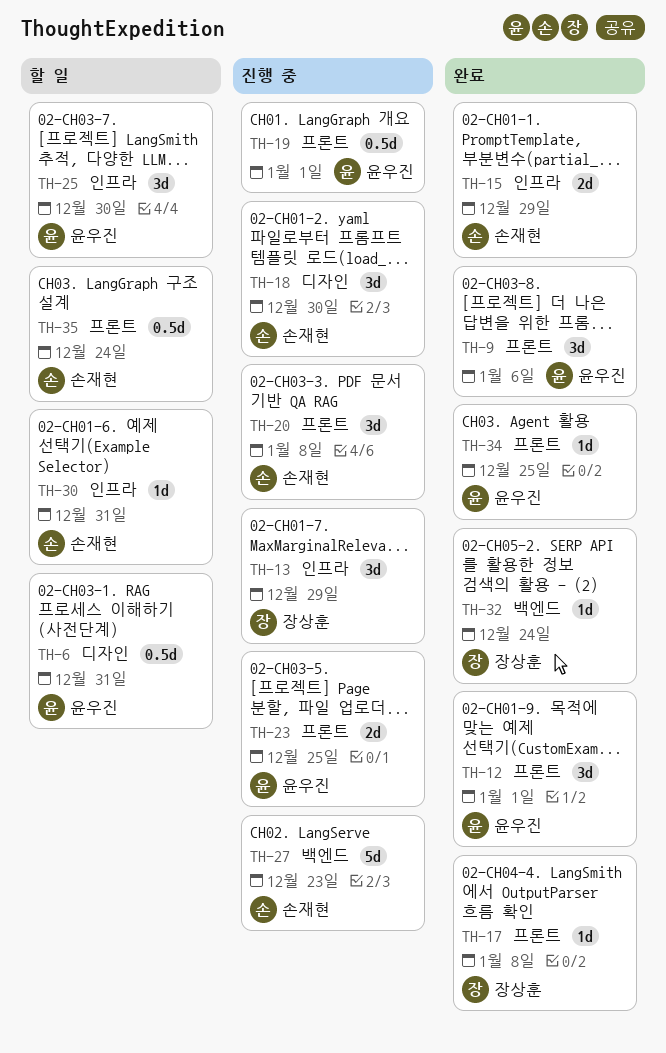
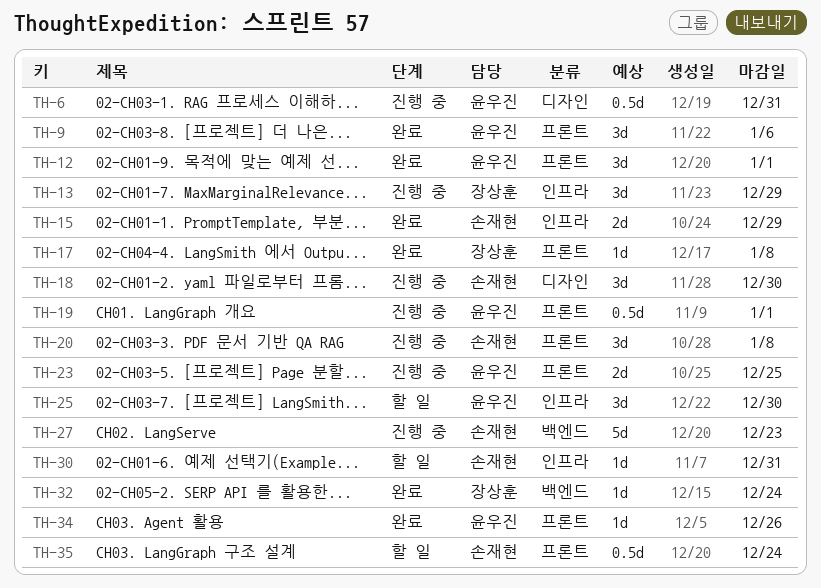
TH-6, status: 할 일 -> 진행 중
TH-34, due: Dec 25 -> Dec 26

